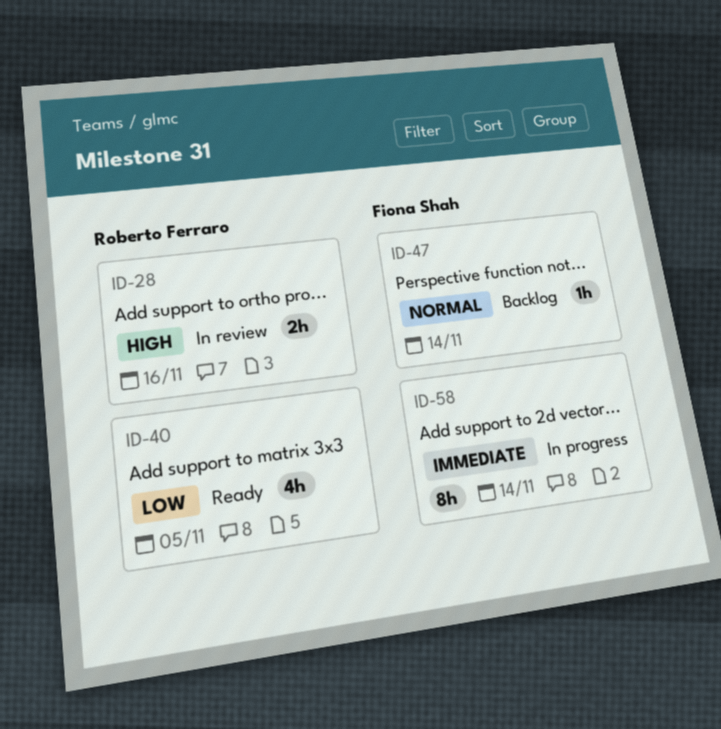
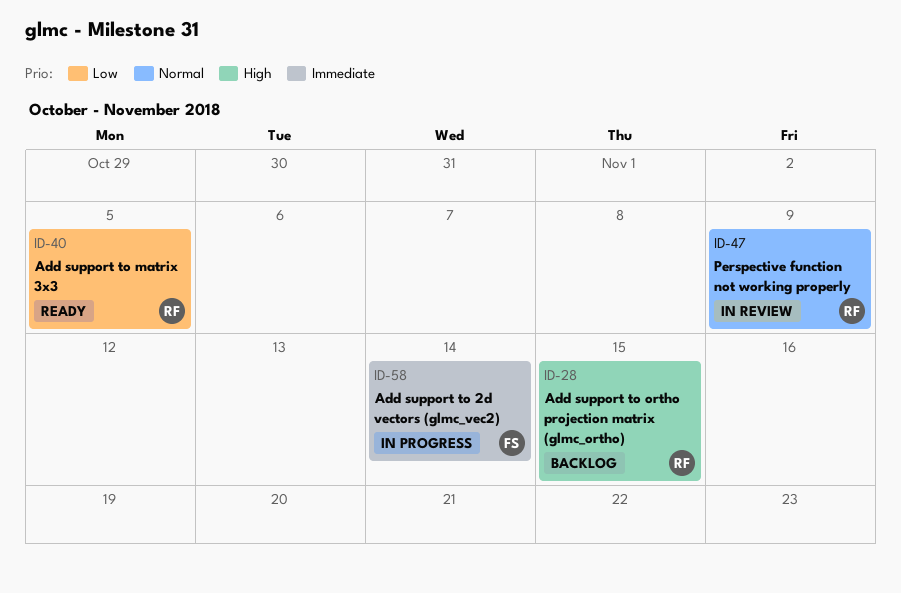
ID-28, status: In review -> Backlog
ID-28, due: Nov 16 -> Nov 15
ID-47, status: Backlog -> In review
ID-47, owner: Fiona Shah -> Roberto Ferraro
ID-47, due: Nov 14 -> Nov 9

